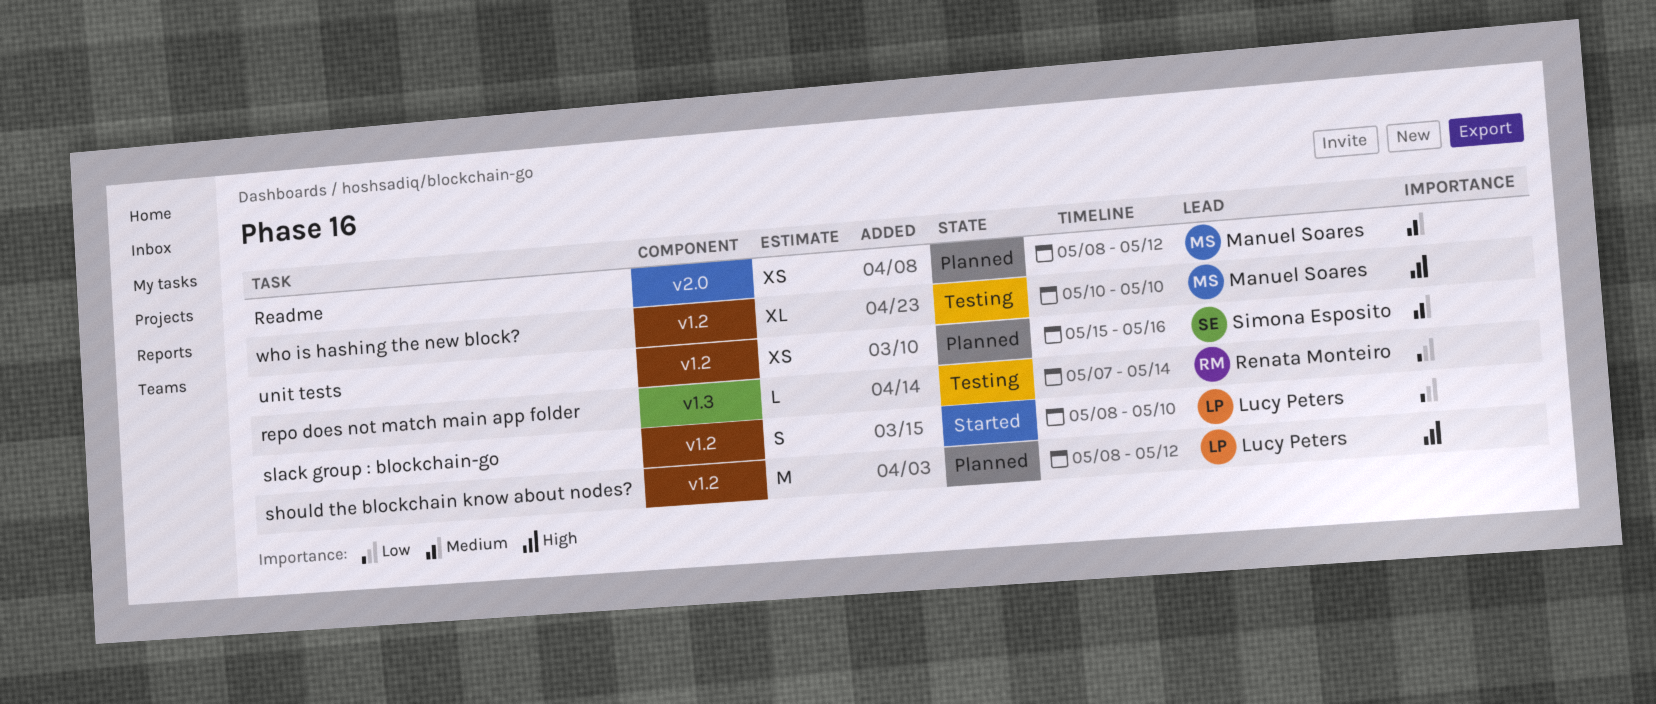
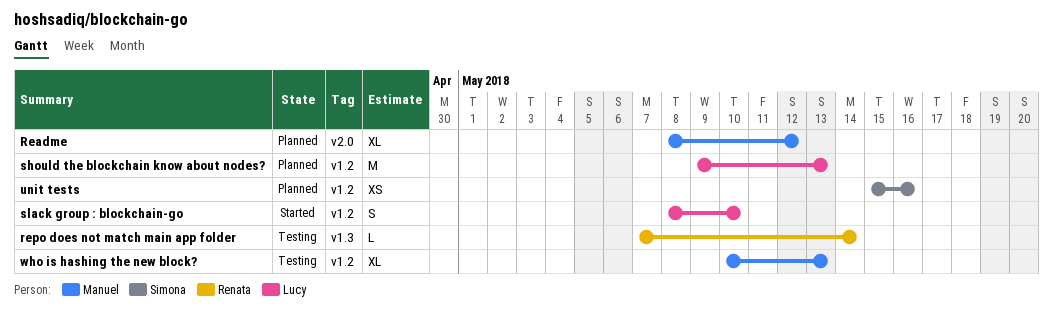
Readme, estimate: XS -> XL
should the blockchain know about nodes?, start: May 8 -> May 9
should the blockchain know about nodes?, due: May 12 -> May 13
who is hashing the new block?, due: May 10 -> May 13

